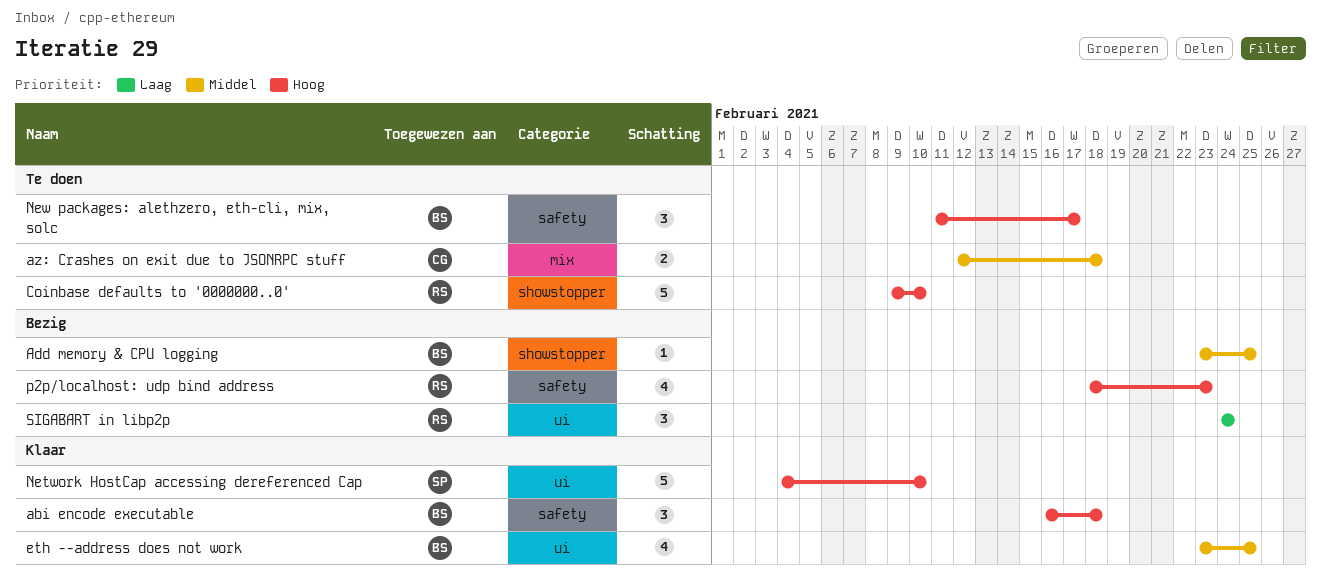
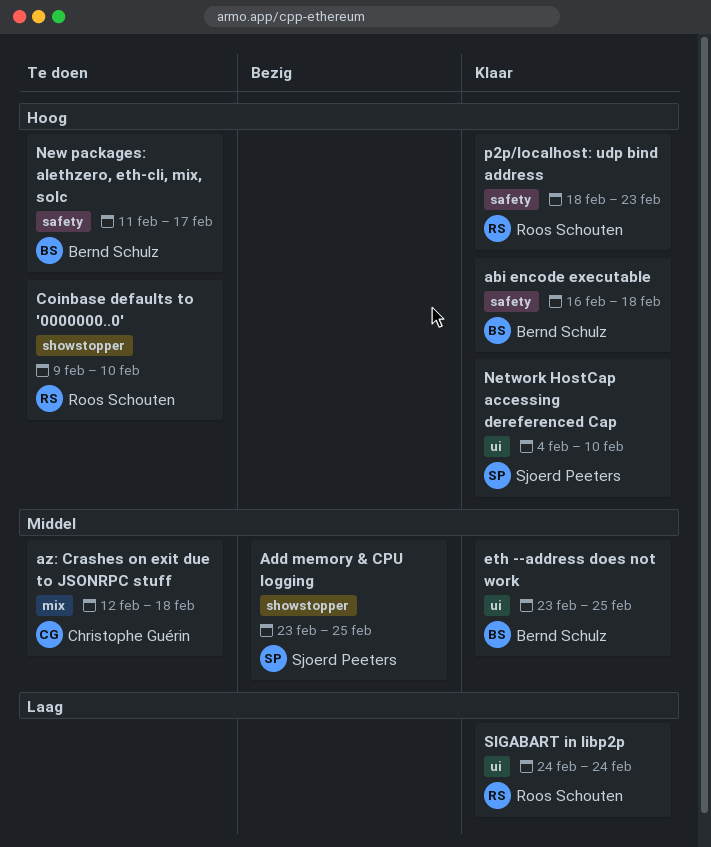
Add memory & CPU logging, owner: Bernd Schulz -> Sjoerd Peeters
p2p/localhost: udp bind address, status: Bezig -> Klaar
SIGABART in libp2p, status: Bezig -> Klaar

